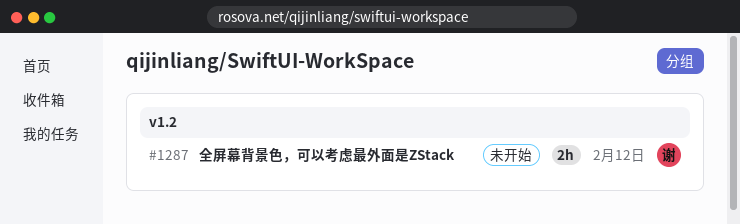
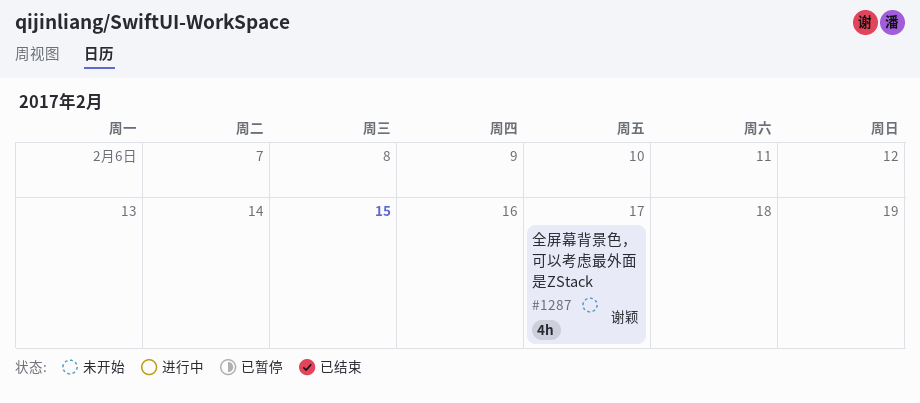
#1287, estimate: 2h -> 4h
#1287, due: Feb 12 -> Feb 17

